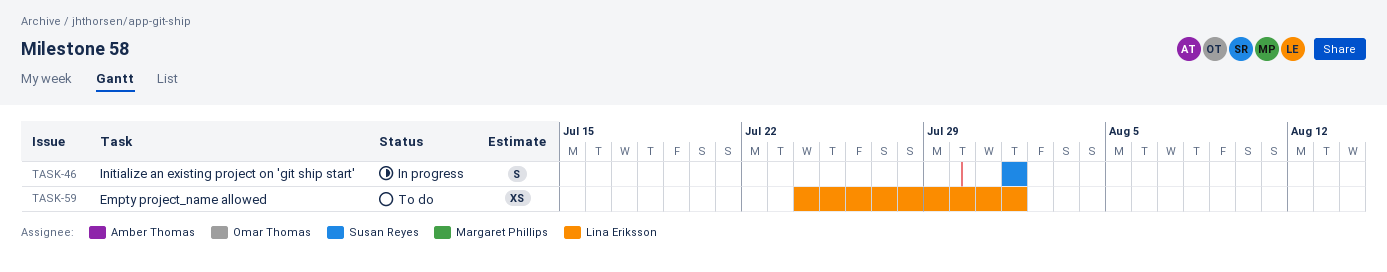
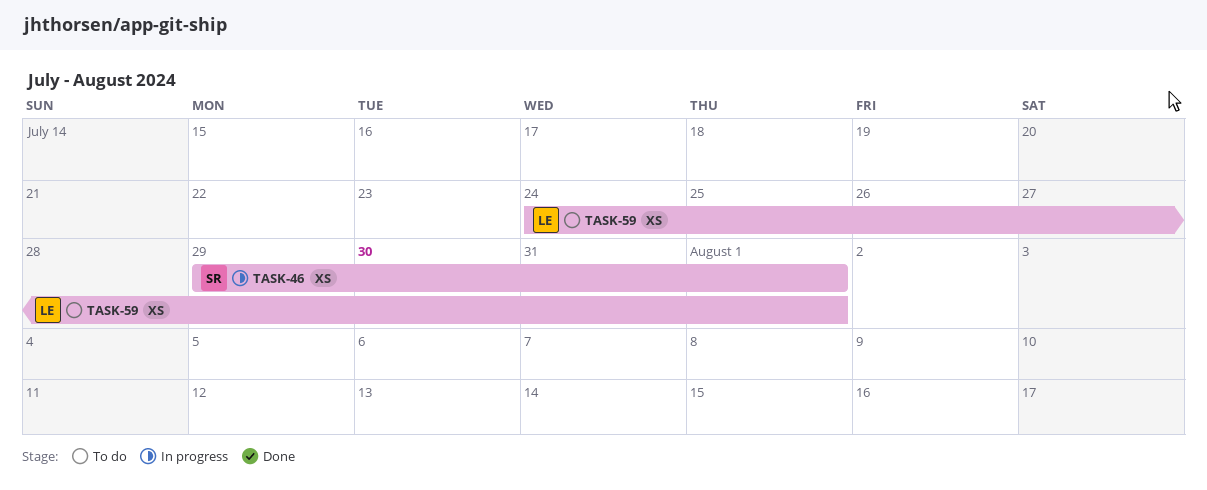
TASK-46, estimate: S -> XS
TASK-46, start: Aug 1 -> Jul 29

